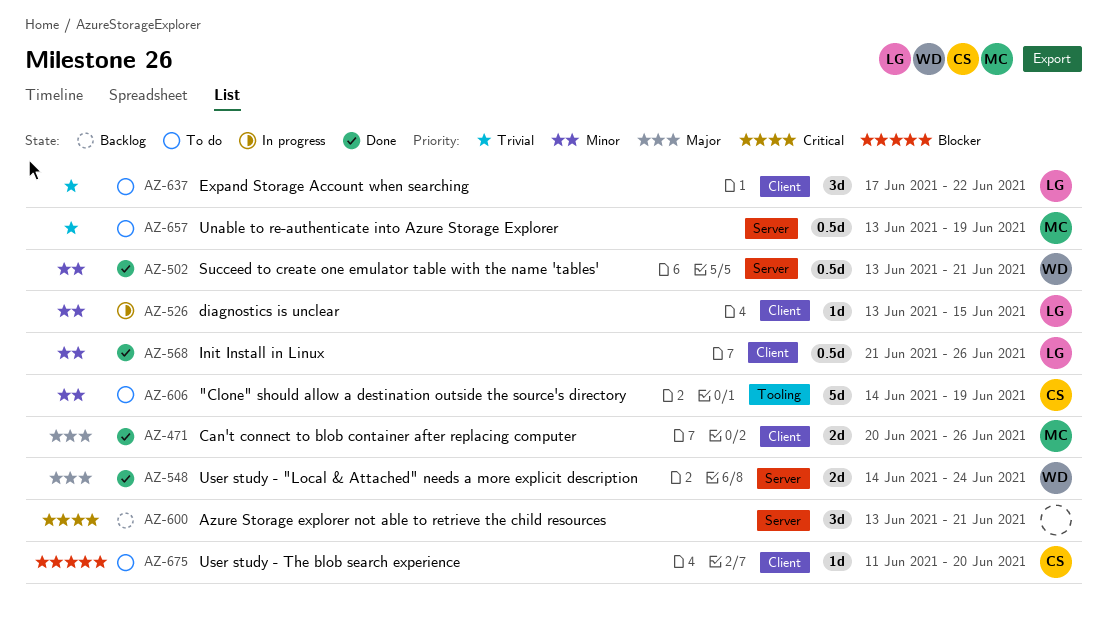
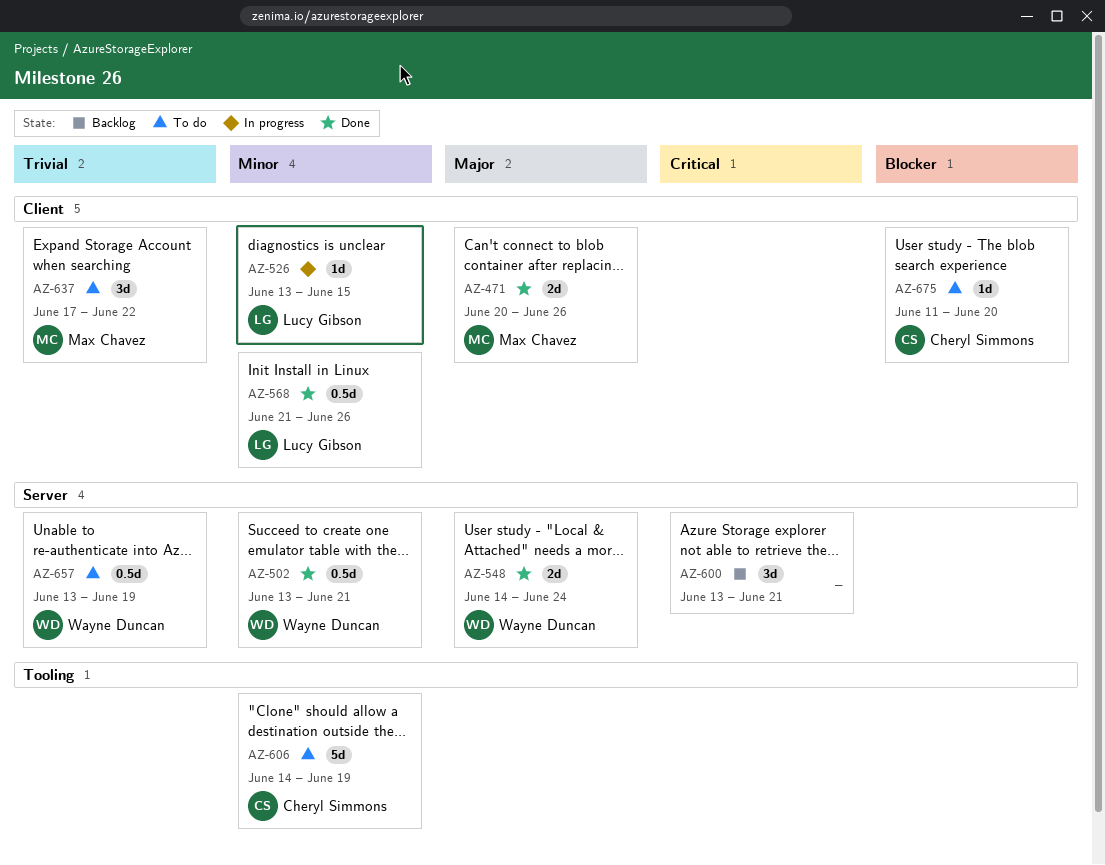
AZ-637, owner: Lucy Gibson -> Max Chavez
AZ-657, owner: Max Chavez -> Wayne Duncan

